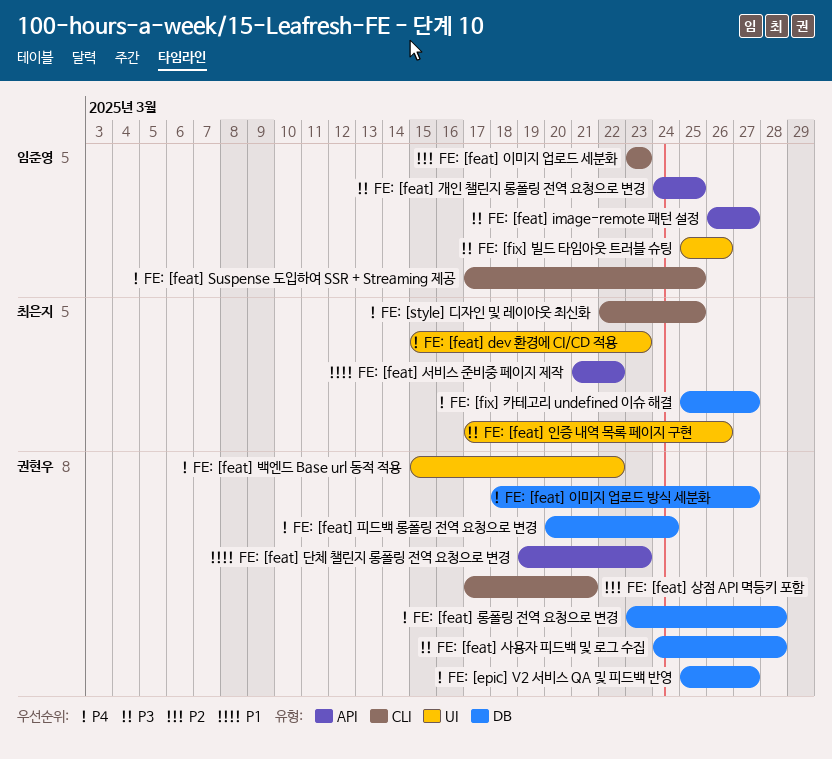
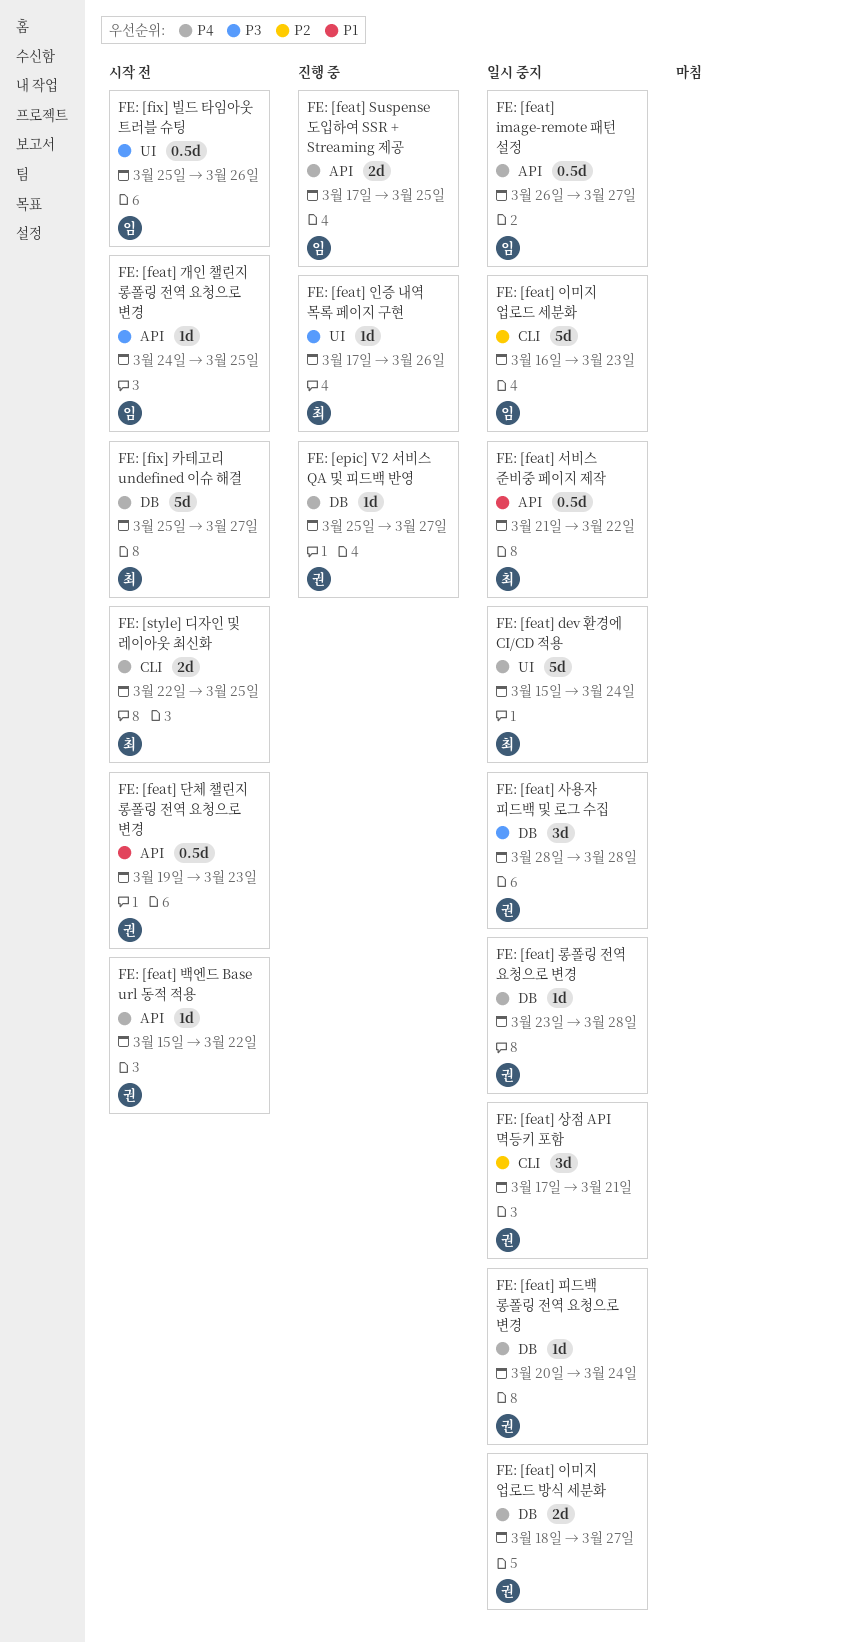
FE: [feat] dev 환경에 CI/CD 적용, due: Mar 23 -> Mar 24
FE: [feat] image-remote 패턴 설정, priority: P3 -> P4
FE: [feat] Suspense 도입하여 SSR + Streaming 제공, label: CLI -> API
FE: [feat] 백엔드 Base url 동적 적용, label: UI -> API
FE: [feat] 사용자 피드백 및 로그 수집, start: Mar 24 -> Mar 28
FE: [feat] 이미지 업로드 세분화, start: Mar 23 -> Mar 16

